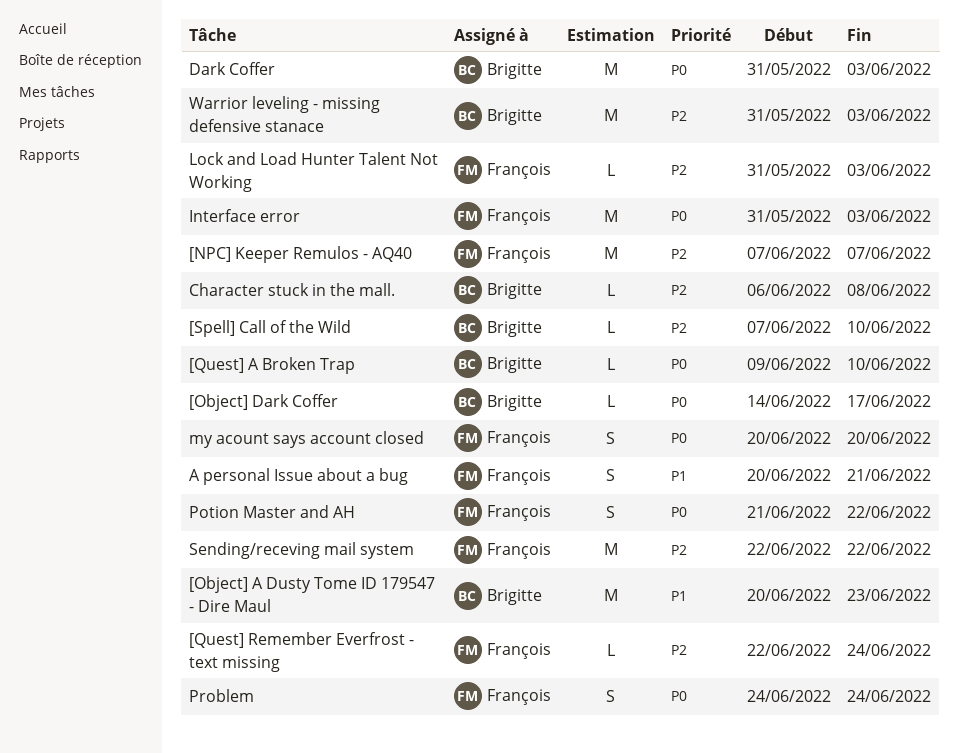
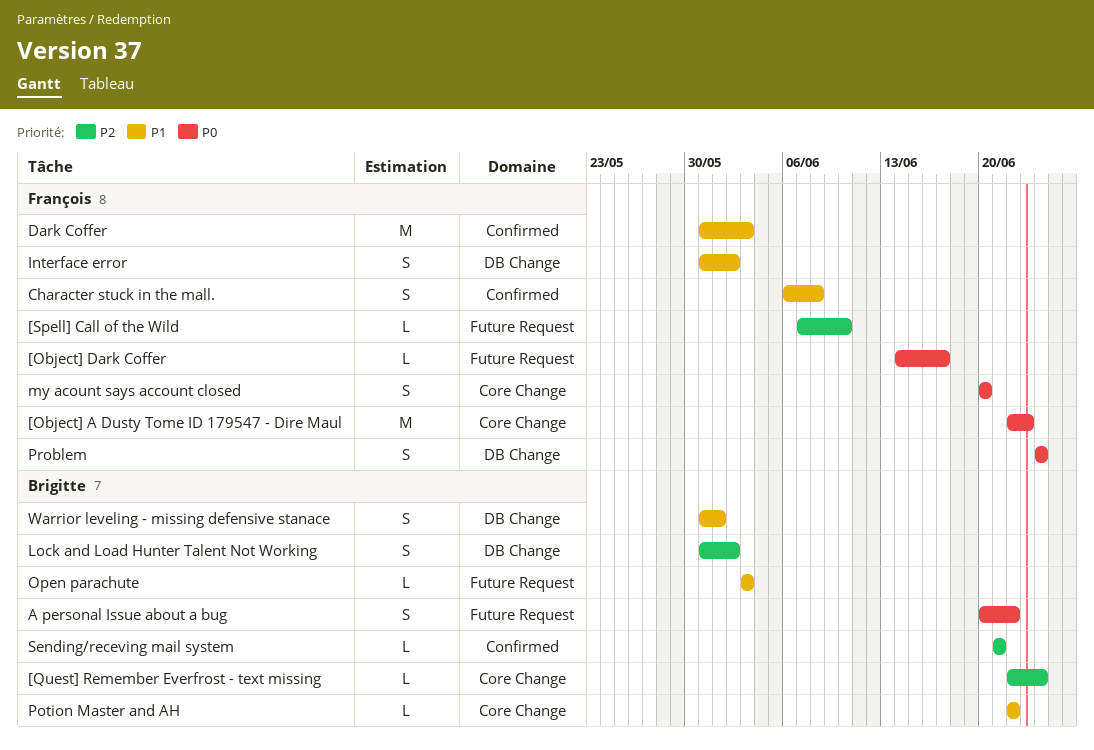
[NPC] Keeper Remulos - AQ40: present -> none
[Object] A Dusty Tome ID 179547 - Dire Maul, owner: Brigitte -> François
[Object] A Dusty Tome ID 179547 - Dire Maul, priority: P1 -> P0
[Object] A Dusty Tome ID 179547 - Dire Maul, start: Jun 20 -> Jun 22
[Object] Dark Coffer, owner: Brigitte -> François
[Quest] A Broken Trap: present -> none
[Quest] Remember Everfrost - text missing, owner: François -> Brigitte
[Spell] Call of the Wild, owner: Brigitte -> François
A personal Issue about a bug, owner: François -> Brigitte
A personal Issue about a bug, priority: P1 -> P0
A personal Issue about a bug, due: Jun 21 -> Jun 22
Character stuck in the mall., owner: Brigitte -> François
Character stuck in the mall., priority: P2 -> P1
Character stuck in the mall., estimate: L -> S
Dark Coffer, owner: Brigitte -> François
Dark Coffer, priority: P0 -> P1
Interface error, priority: P0 -> P1
Interface error, estimate: M -> S
Interface error, due: Jun 3 -> Jun 2
Lock and Load Hunter Talent Not Working, owner: François -> Brigitte
Lock and Load Hunter Talent Not Working, estimate: L -> S
Lock and Load Hunter Talent Not Working, due: Jun 3 -> Jun 2
Open parachute: none -> present
Potion Master and AH, owner: François -> Brigitte
Potion Master and AH, priority: P0 -> P1
Potion Master and AH, estimate: S -> L
Potion Master and AH, start: Jun 21 -> Jun 22
Sending/receving mail system, owner: François -> Brigitte
Sending/receving mail system, estimate: M -> L
Sending/receving mail system, start: Jun 22 -> Jun 21
Sending/receving mail system, due: Jun 22 -> Jun 21
Warrior leveling - missing defensive stanace, priority: P2 -> P1
Warrior leveling - missing defensive stanace, estimate: M -> S
Warrior leveling - missing defensive stanace, due: Jun 3 -> Jun 1

